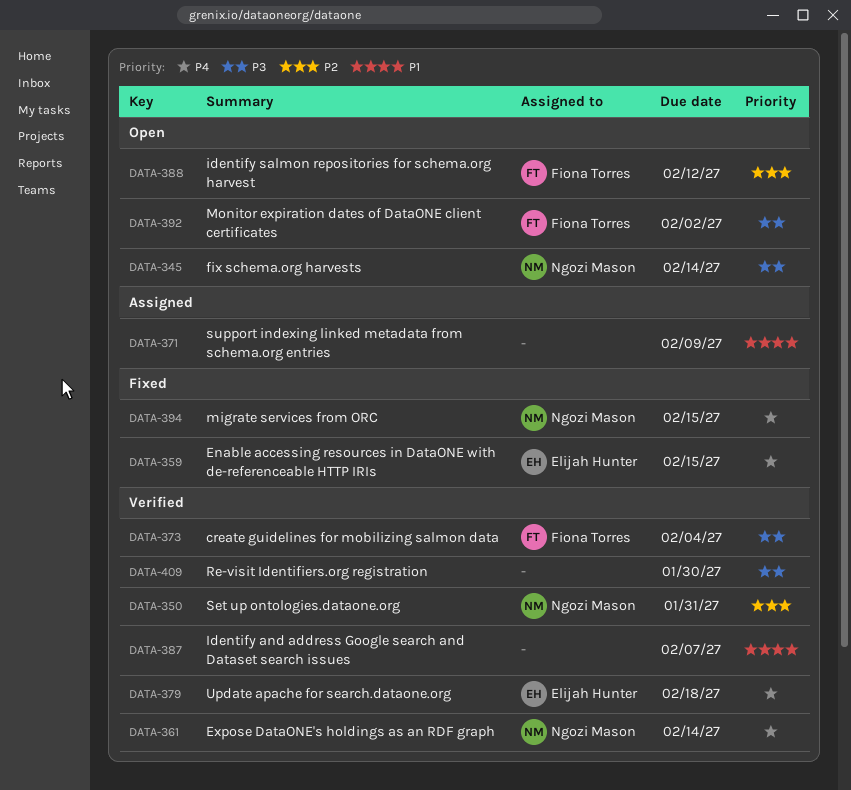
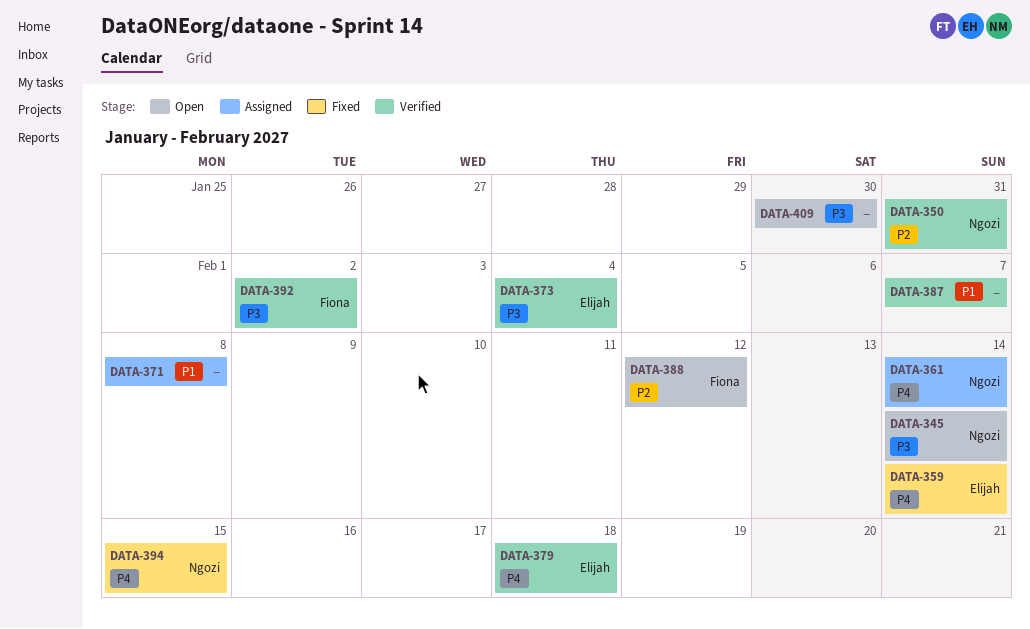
DATA-359, due: Feb 15 -> Feb 14
DATA-361, status: Verified -> Assigned
DATA-371, due: Feb 9 -> Feb 8
DATA-373, owner: Fiona Torres -> Elijah Hunter
DATA-392, status: Open -> Verified
DATA-409, status: Verified -> Open

